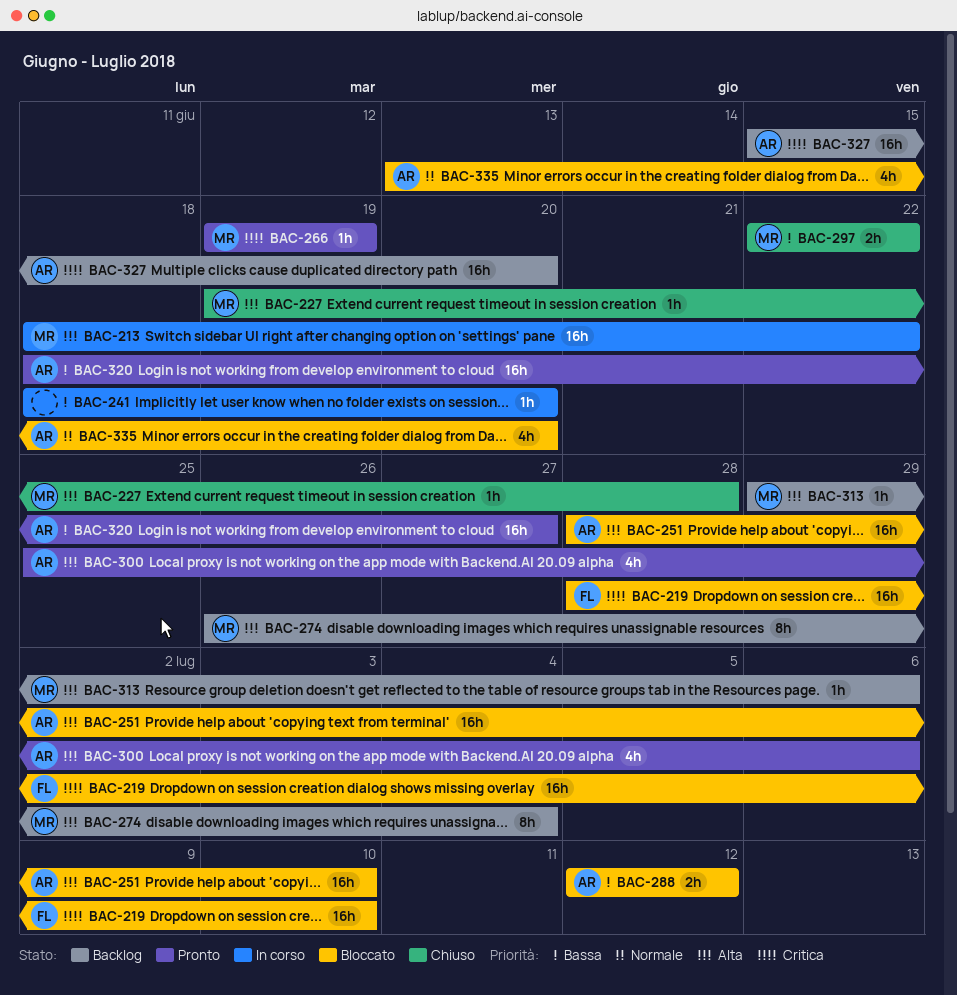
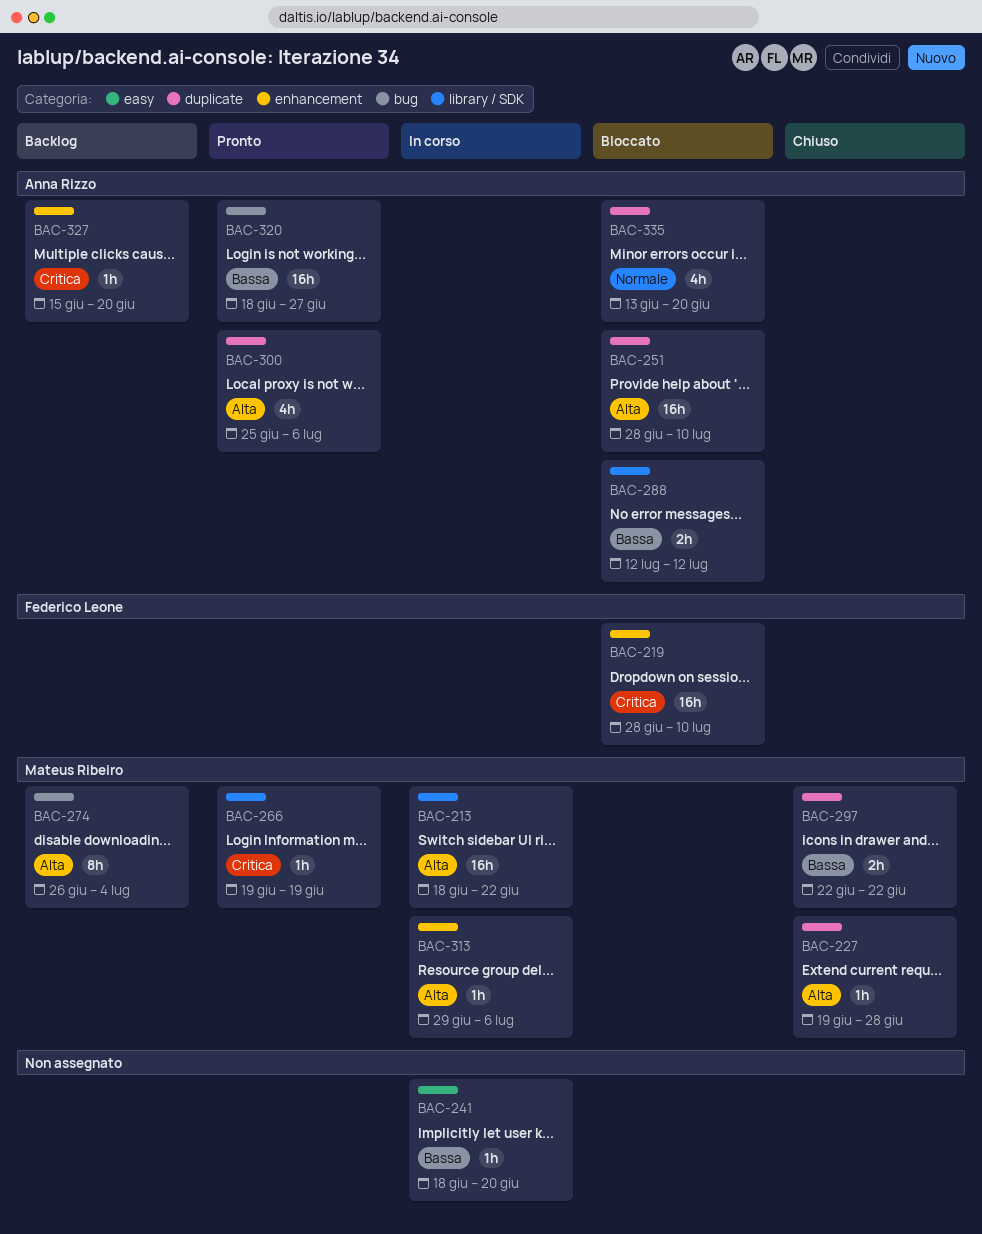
BAC-313, status: Backlog -> In corso
BAC-327, estimate: 16h -> 1h

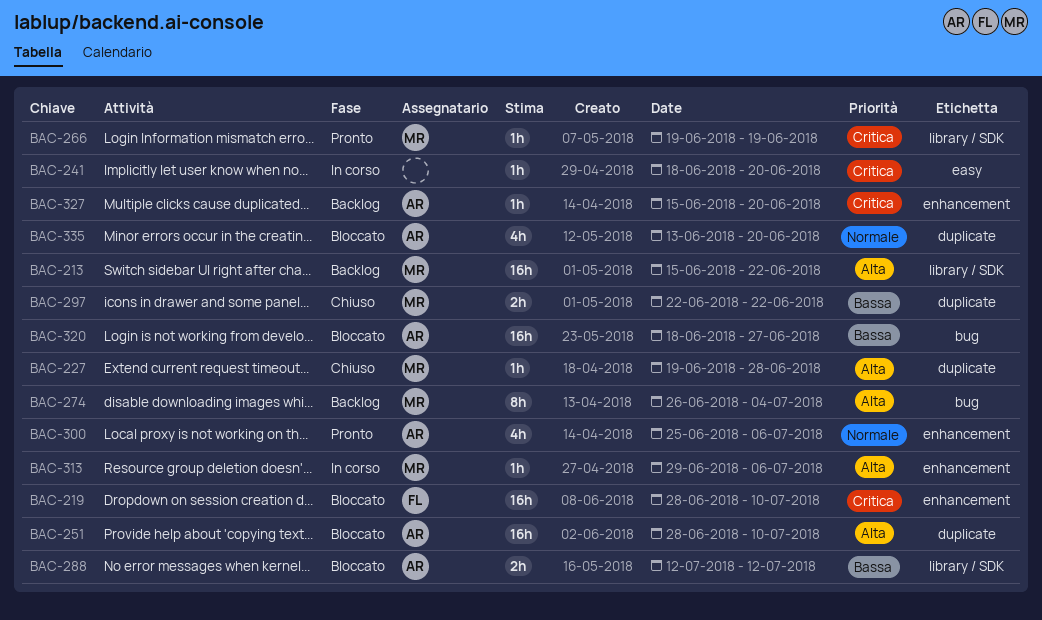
BAC-213, status: In corso -> Backlog
BAC-213, start: Jun 18 -> Jun 15
BAC-241, priority: Bassa -> Critica
BAC-300, priority: Alta -> Normale
BAC-300, label: duplicate -> enhancement
BAC-320, status: Pronto -> Bloccato

